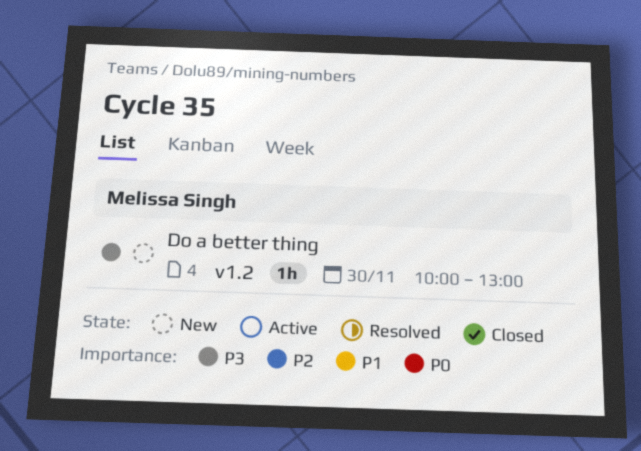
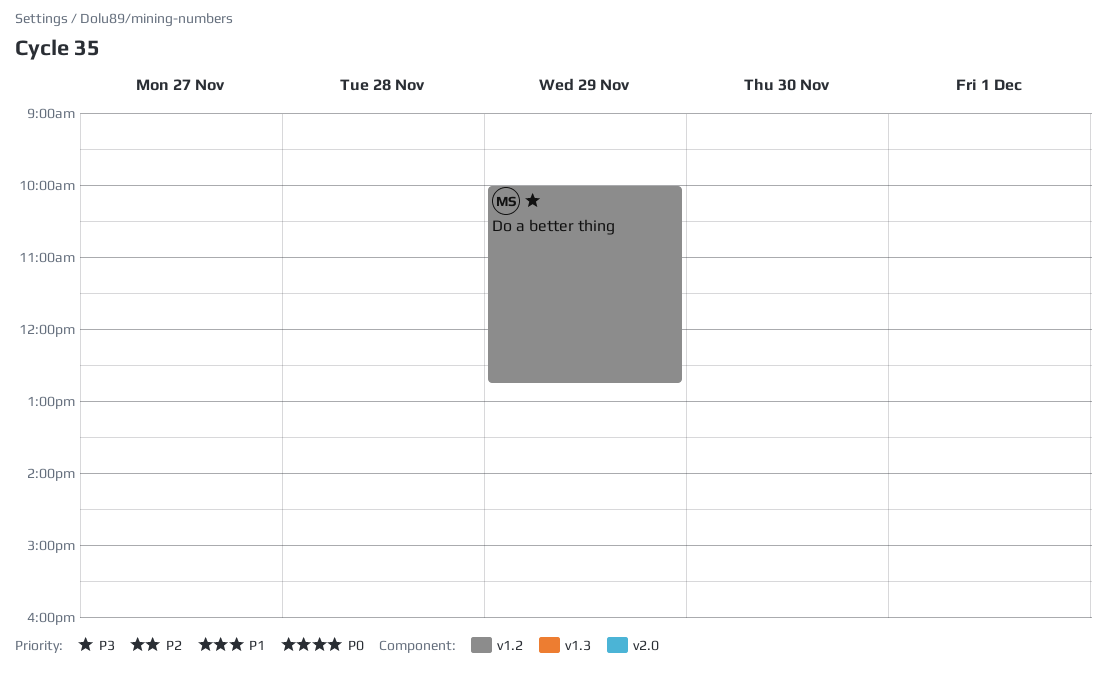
Do a better thing, day: Nov 30 -> Nov 29
Do a better thing, ends: 13:00 -> 12:45

